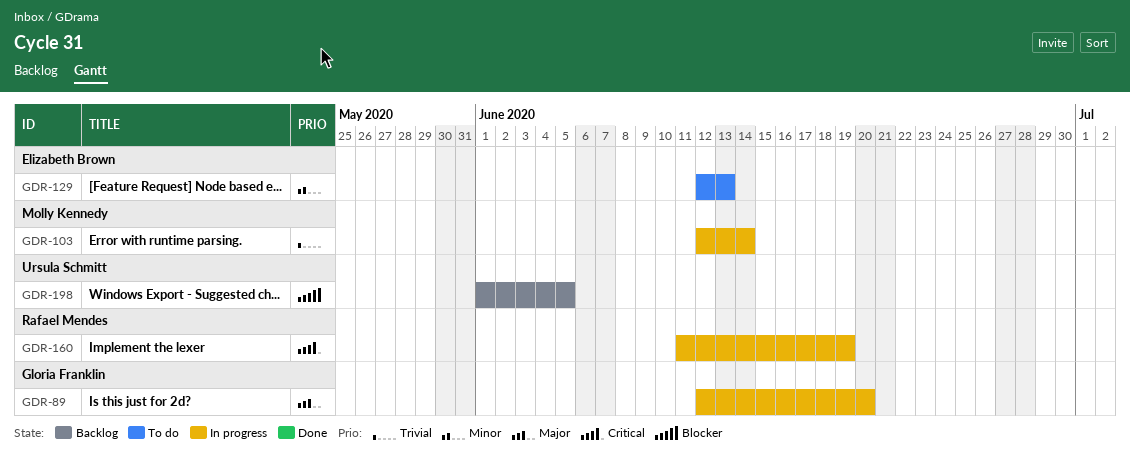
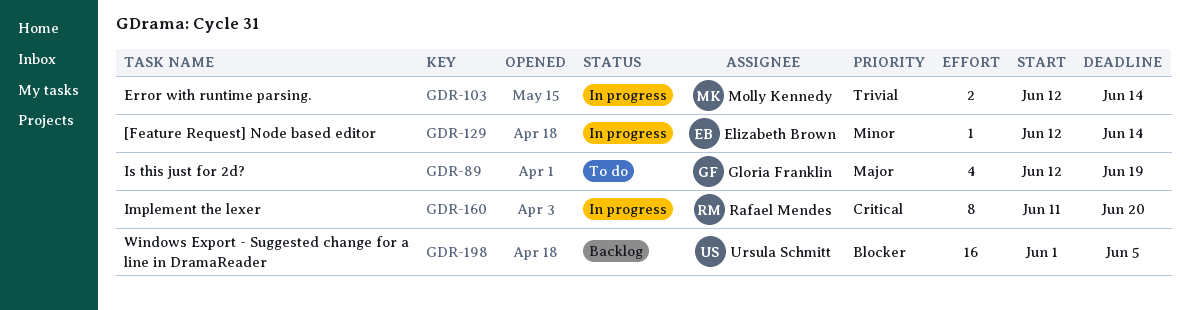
GDR-89, status: In progress -> To do
GDR-89, due: Jun 20 -> Jun 19
GDR-129, status: To do -> In progress
GDR-129, due: Jun 13 -> Jun 14
GDR-160, due: Jun 19 -> Jun 20

